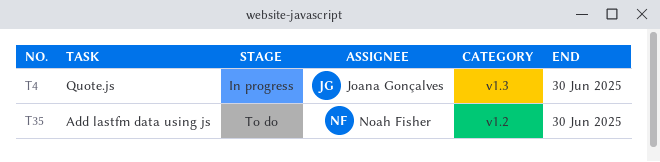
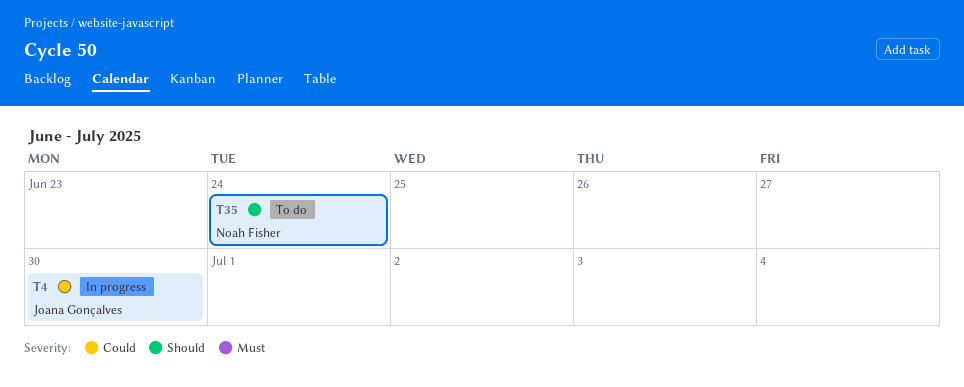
T35, due: Jun 30 -> Jun 24

